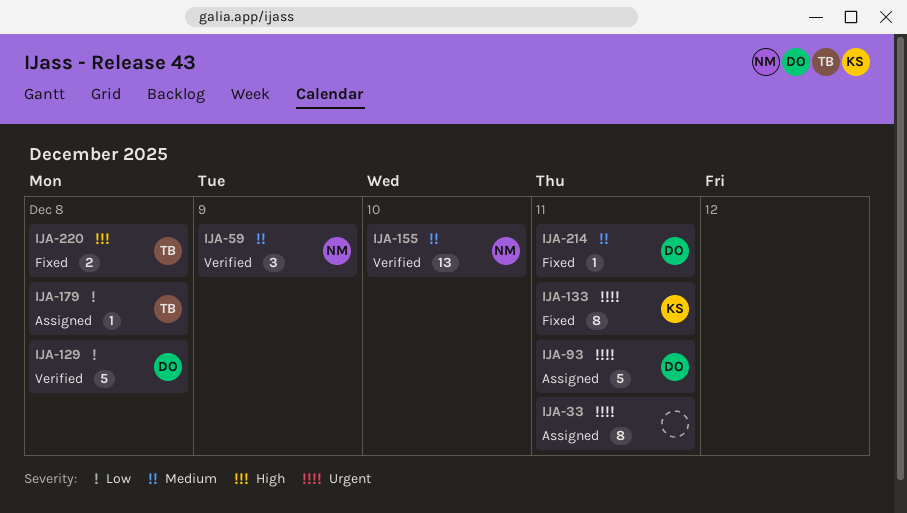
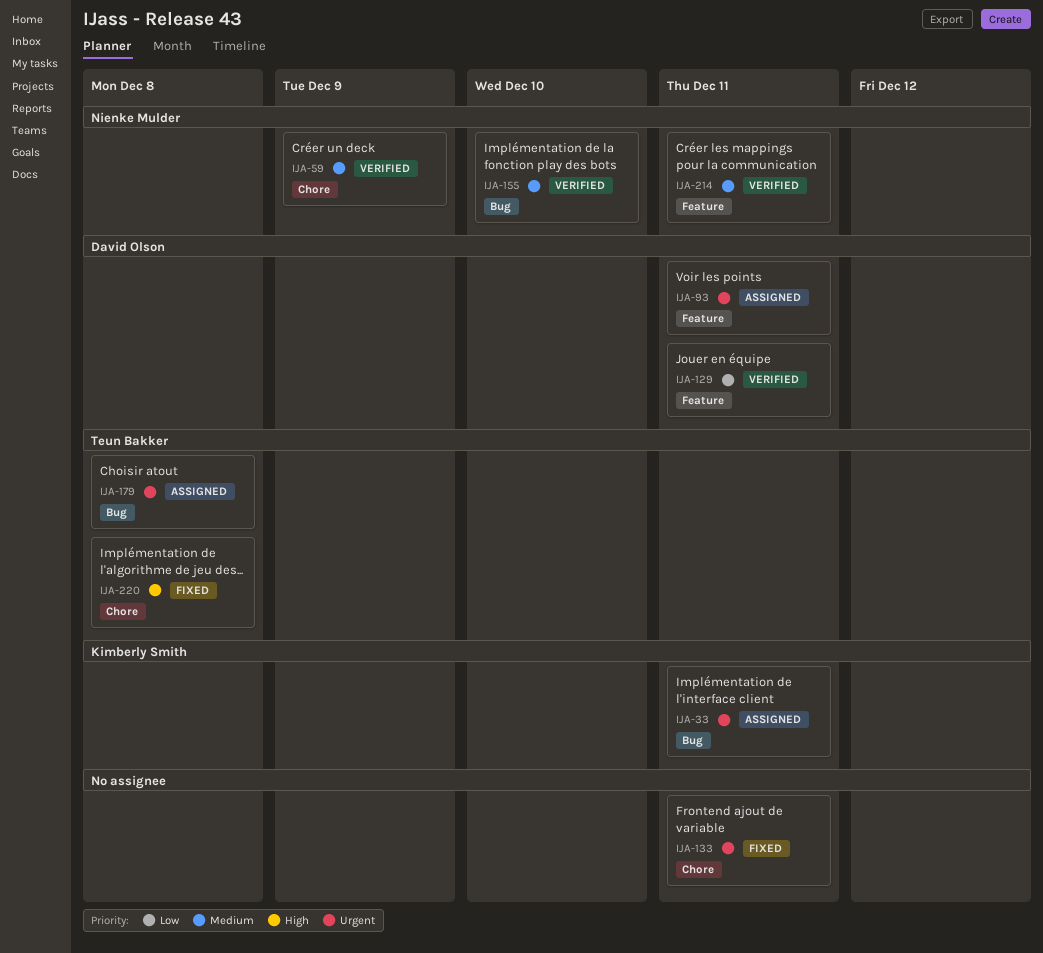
IJA-33, owner: none -> Kimberly Smith
IJA-129, due: Dec 8 -> Dec 11
IJA-133, owner: Kimberly Smith -> none
IJA-179, priority: Low -> Urgent
IJA-214, status: Fixed -> Verified
IJA-214, owner: David Olson -> Nienke Mulder

